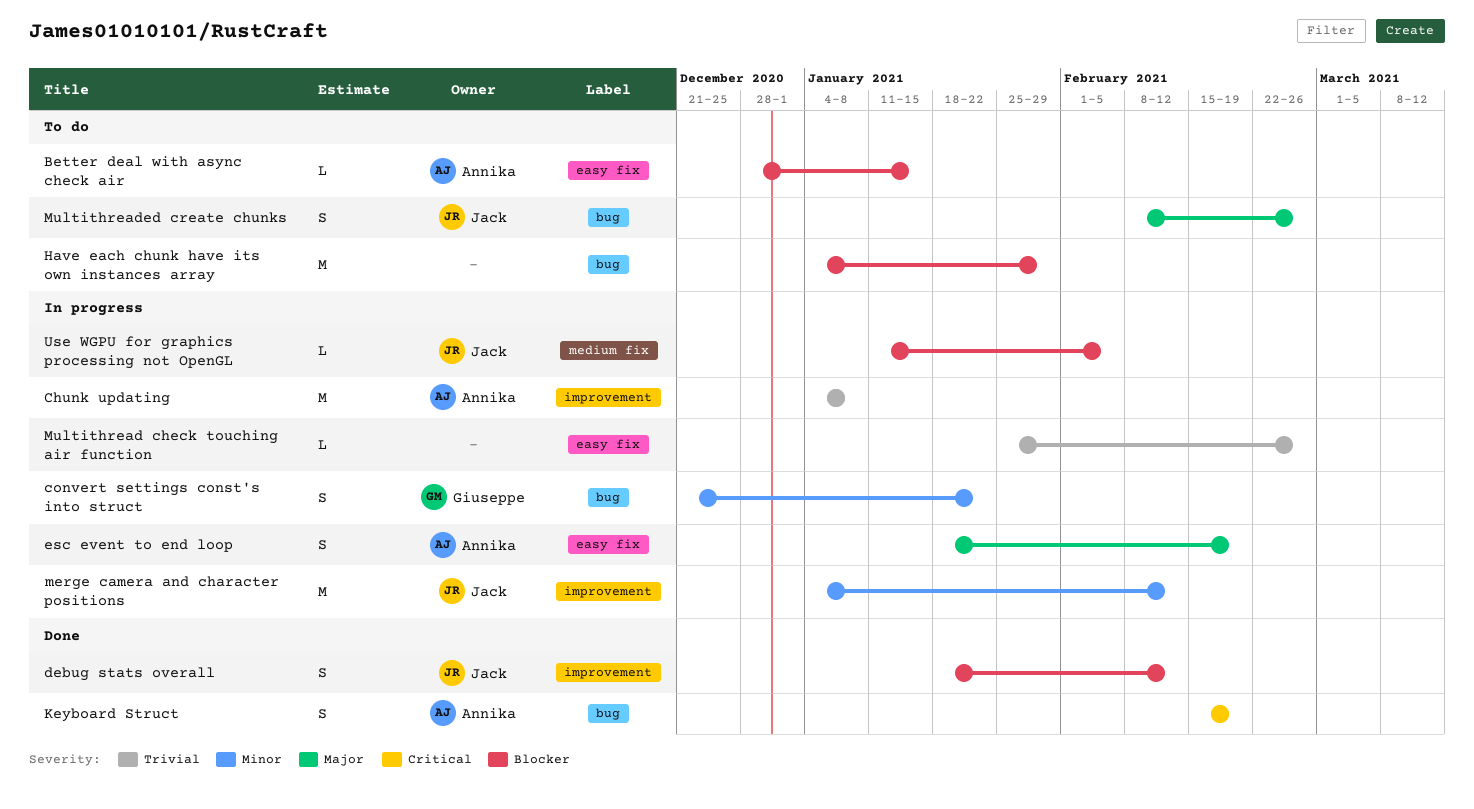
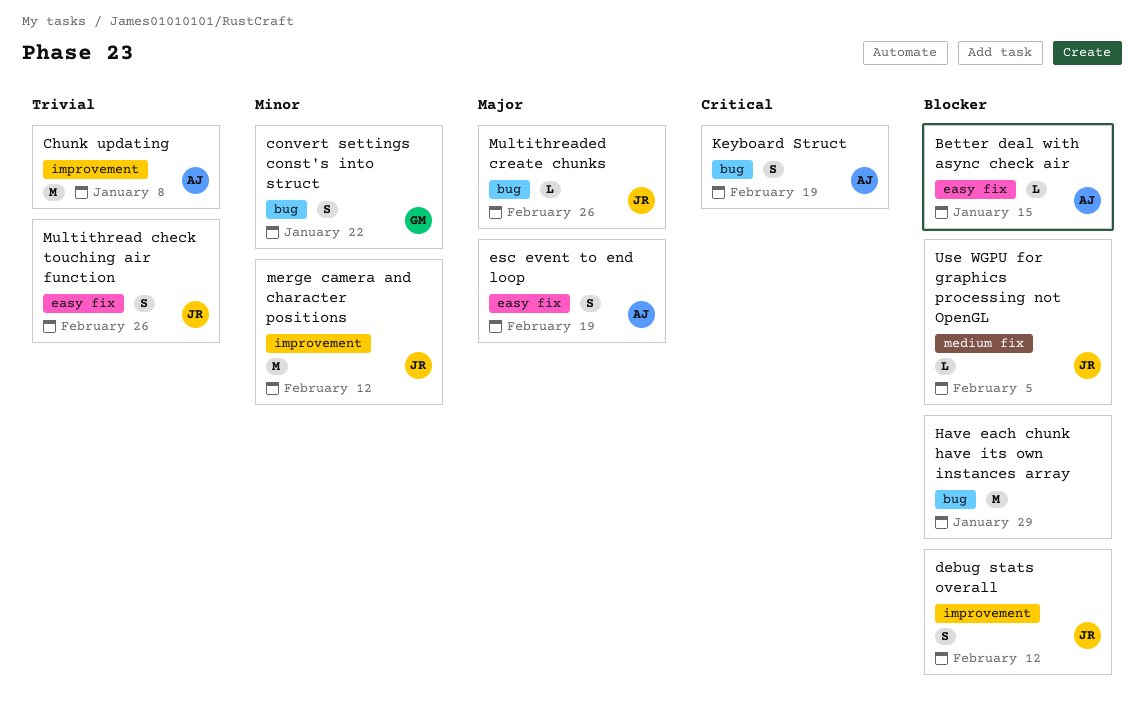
Multithread check touching air function, owner: none -> Jack
Multithread check touching air function, estimate: L -> S
Multithreaded create chunks, estimate: S -> L

